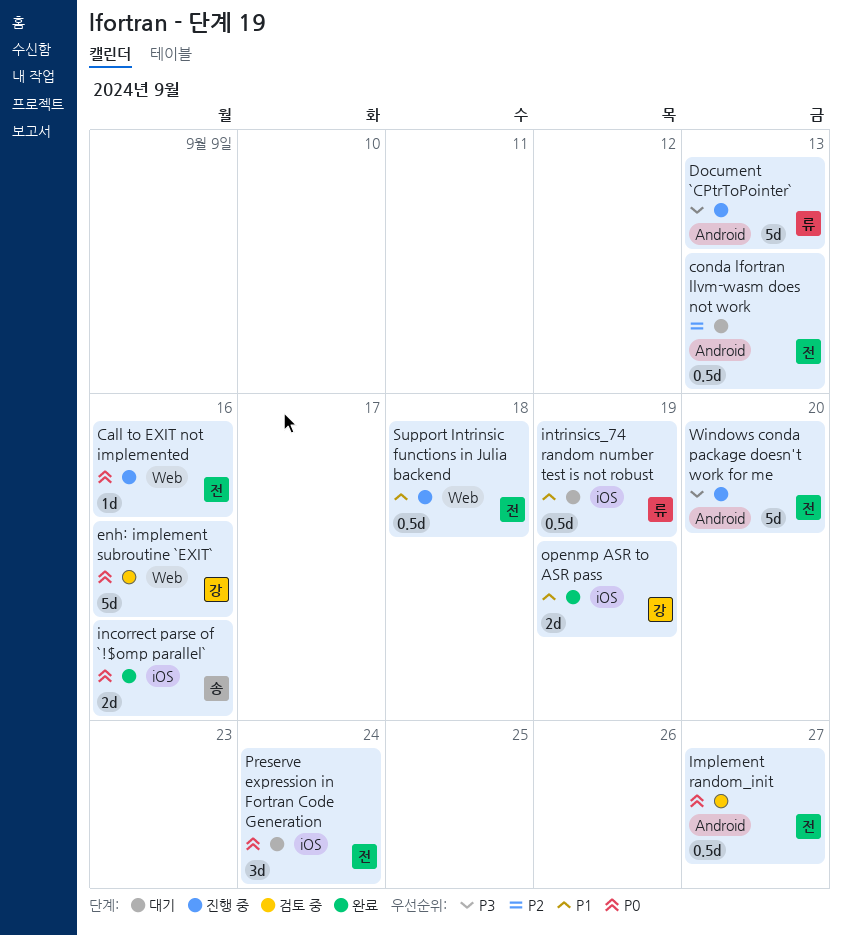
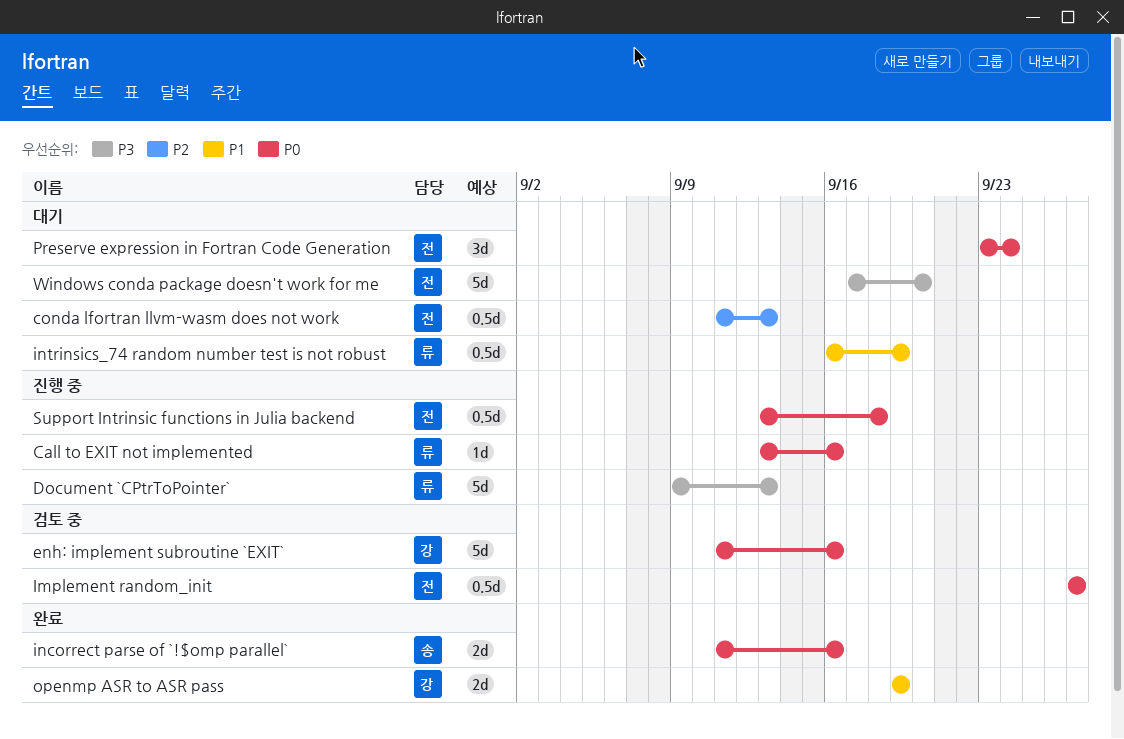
Call to EXIT not implemented, owner: 전 -> 류
Support Intrinsic functions in Julia backend, priority: P1 -> P0
Windows conda package doesn't work for me, status: 진행 중 -> 대기

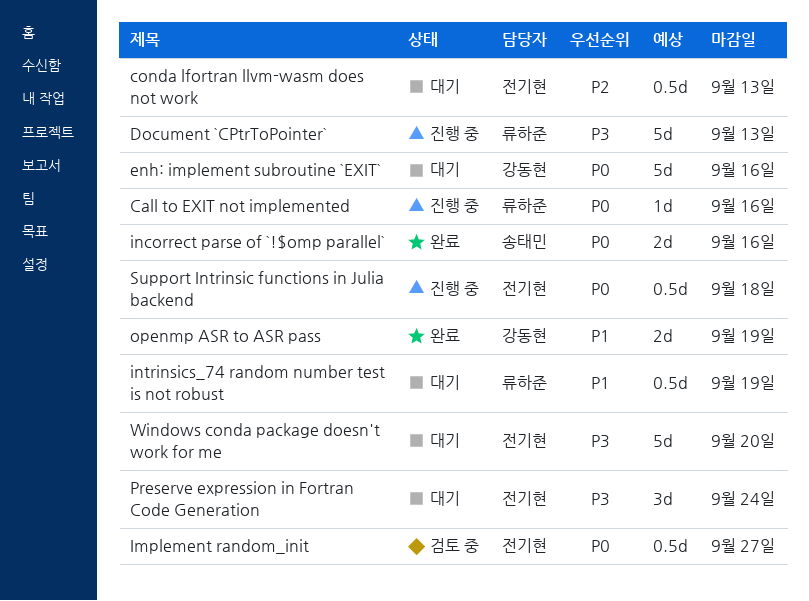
enh: implement subroutine `EXIT`, status: 검토 중 -> 대기
Preserve expression in Fortran Code Generation, priority: P0 -> P3

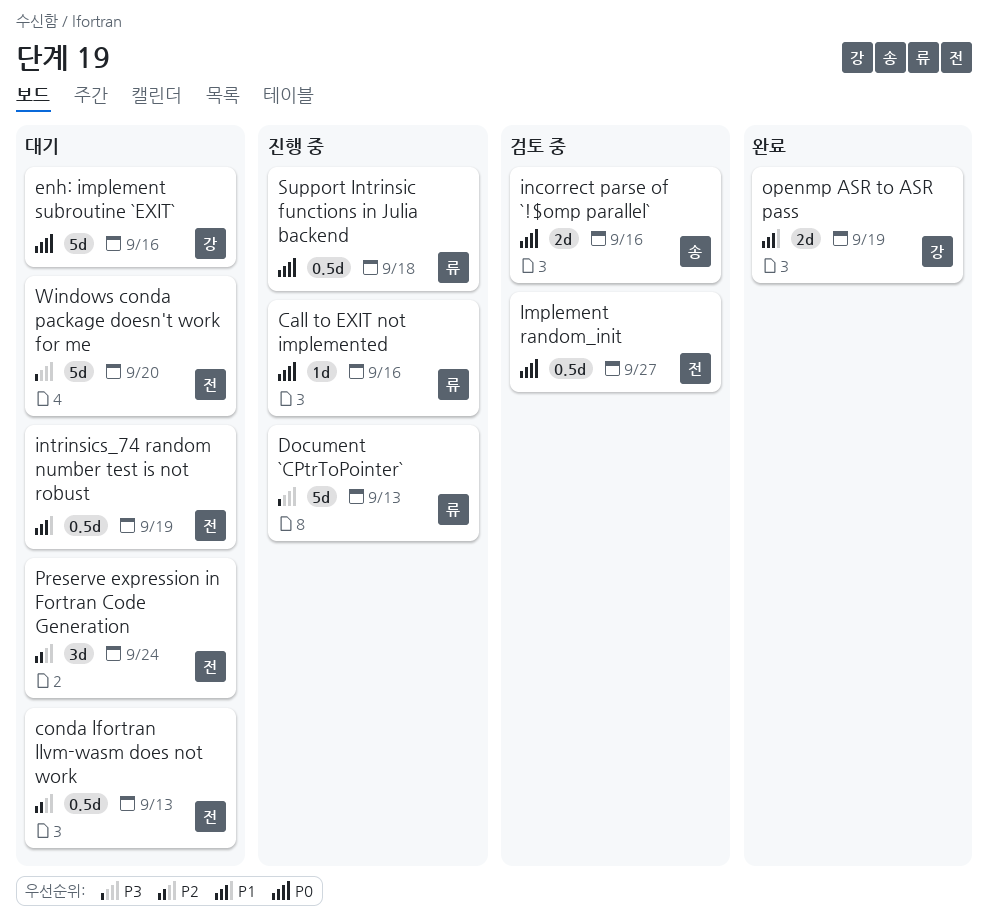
incorrect parse of `!$omp parallel`, status: 완료 -> 검토 중
intrinsics_74 random number test is not robust, owner: 류하준 -> 전기현
Preserve expression in Fortran Code Generation, priority: P3 -> P2
Support Intrinsic functions in Julia backend, owner: 전기현 -> 류하준

